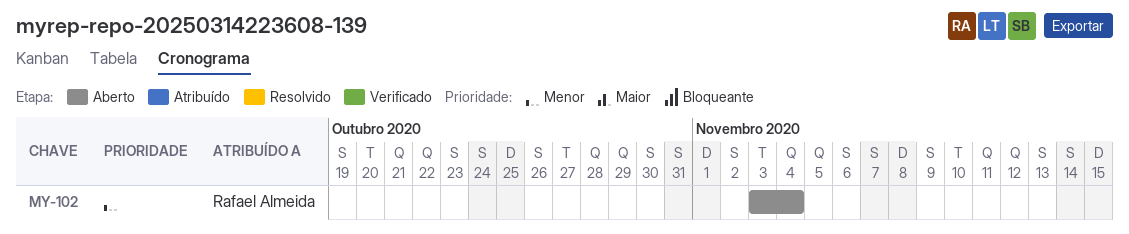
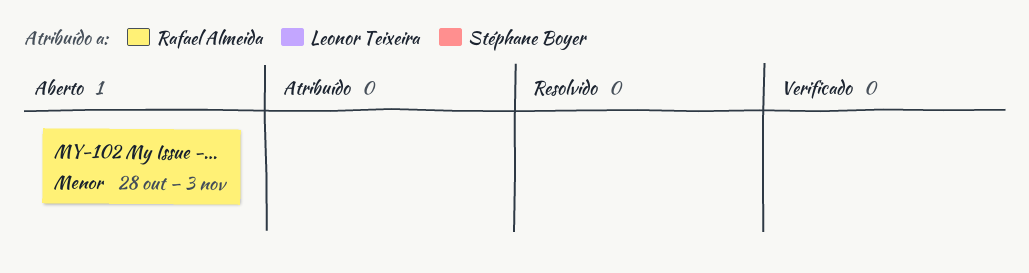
MY-102, start: Nov 3 -> Oct 28
MY-102, due: Nov 4 -> Nov 3

